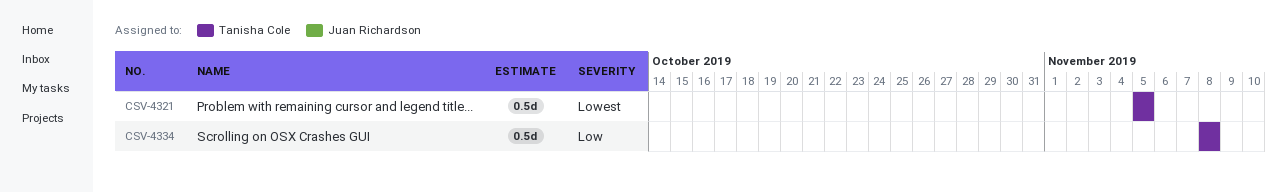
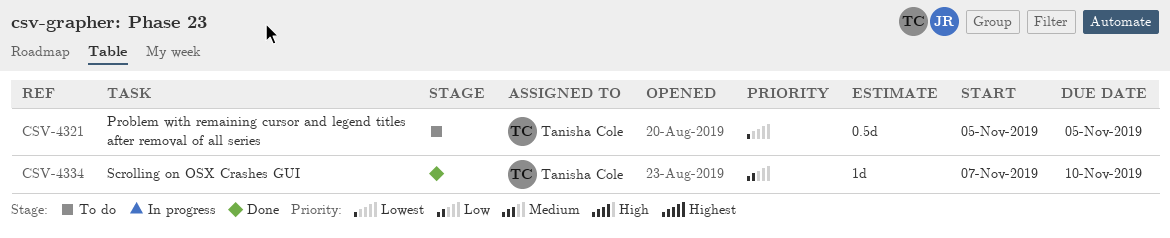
CSV-4334, estimate: 0.5d -> 1d
CSV-4334, start: Nov 8 -> Nov 7
CSV-4334, due: Nov 8 -> Nov 10

